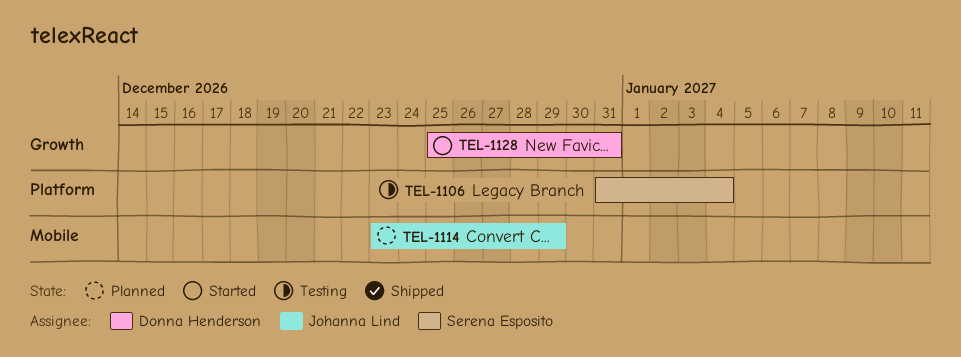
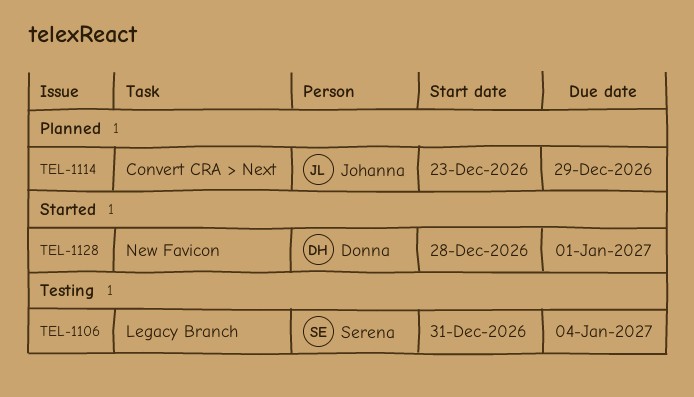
TEL-1128, start: Dec 25 -> Dec 28
TEL-1128, due: Dec 31 -> Jan 1

